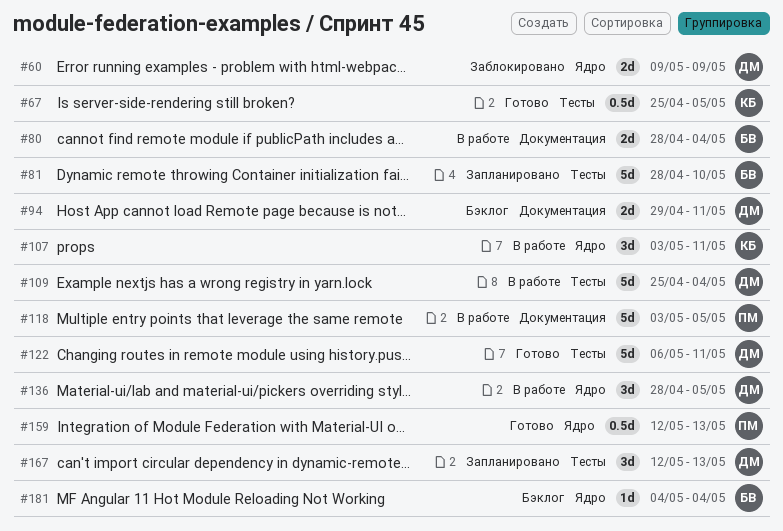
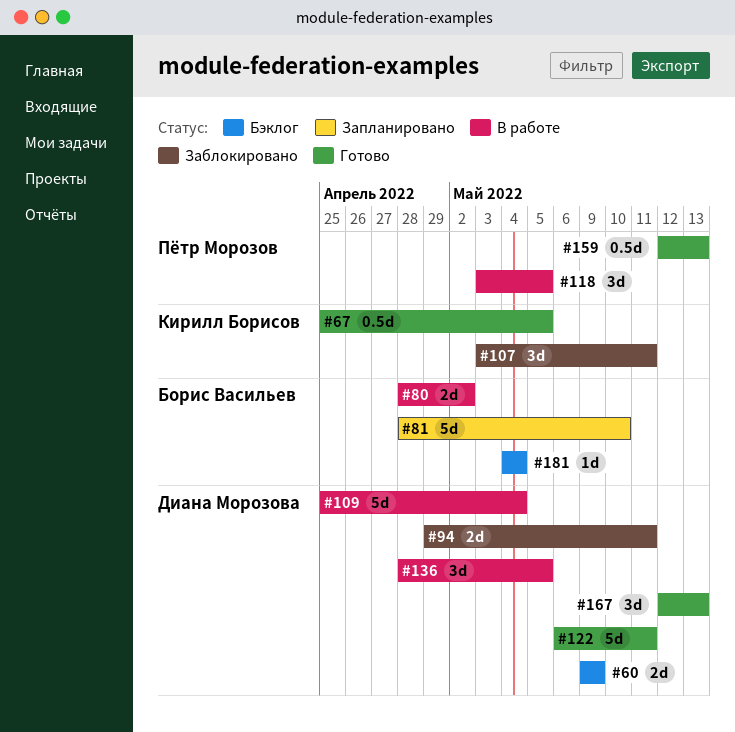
#60, status: Заблокировано -> Бэклог
#80, due: May 4 -> May 2
#94, status: Бэклог -> Заблокировано
#107, status: В работе -> Заблокировано
#118, estimate: 5d -> 3d
#167, status: Запланировано -> Готово

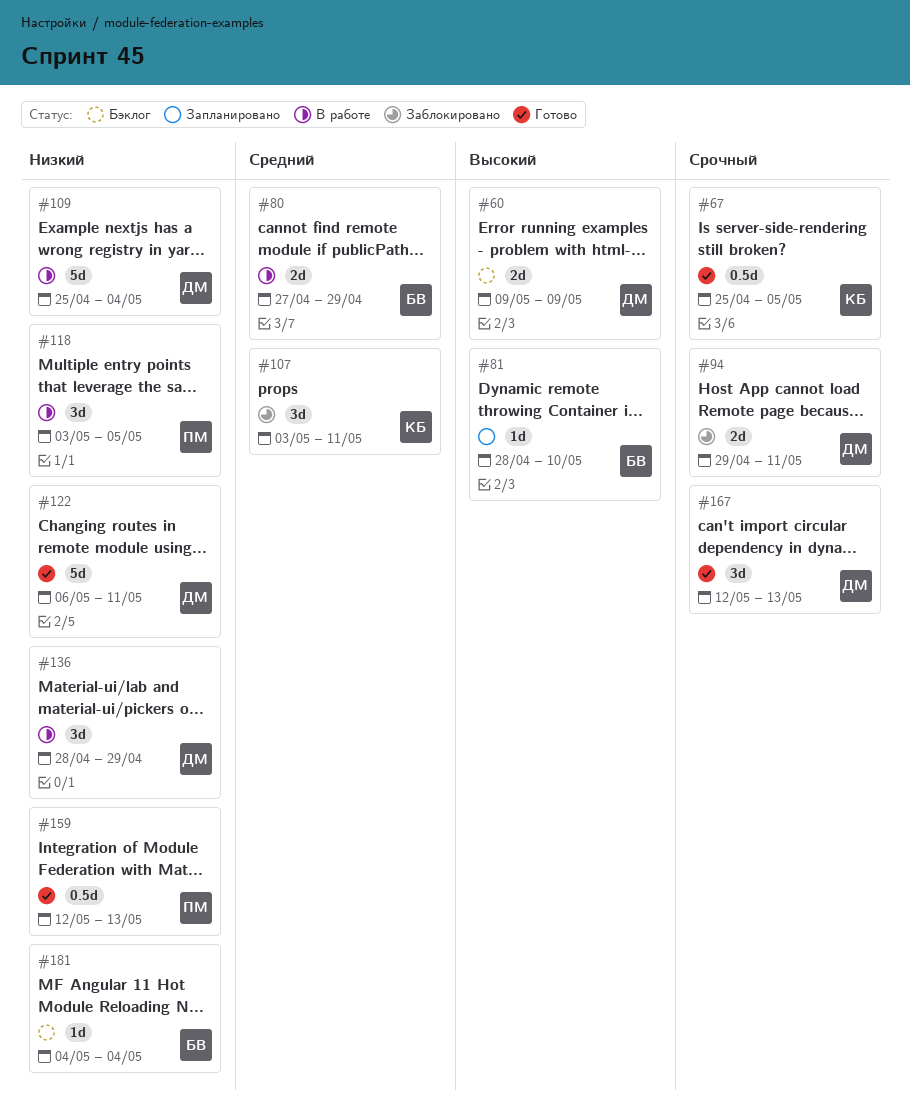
#80, start: Apr 28 -> Apr 27
#80, due: May 2 -> Apr 29
#81, estimate: 5d -> 1d
#136, due: May 5 -> Apr 29

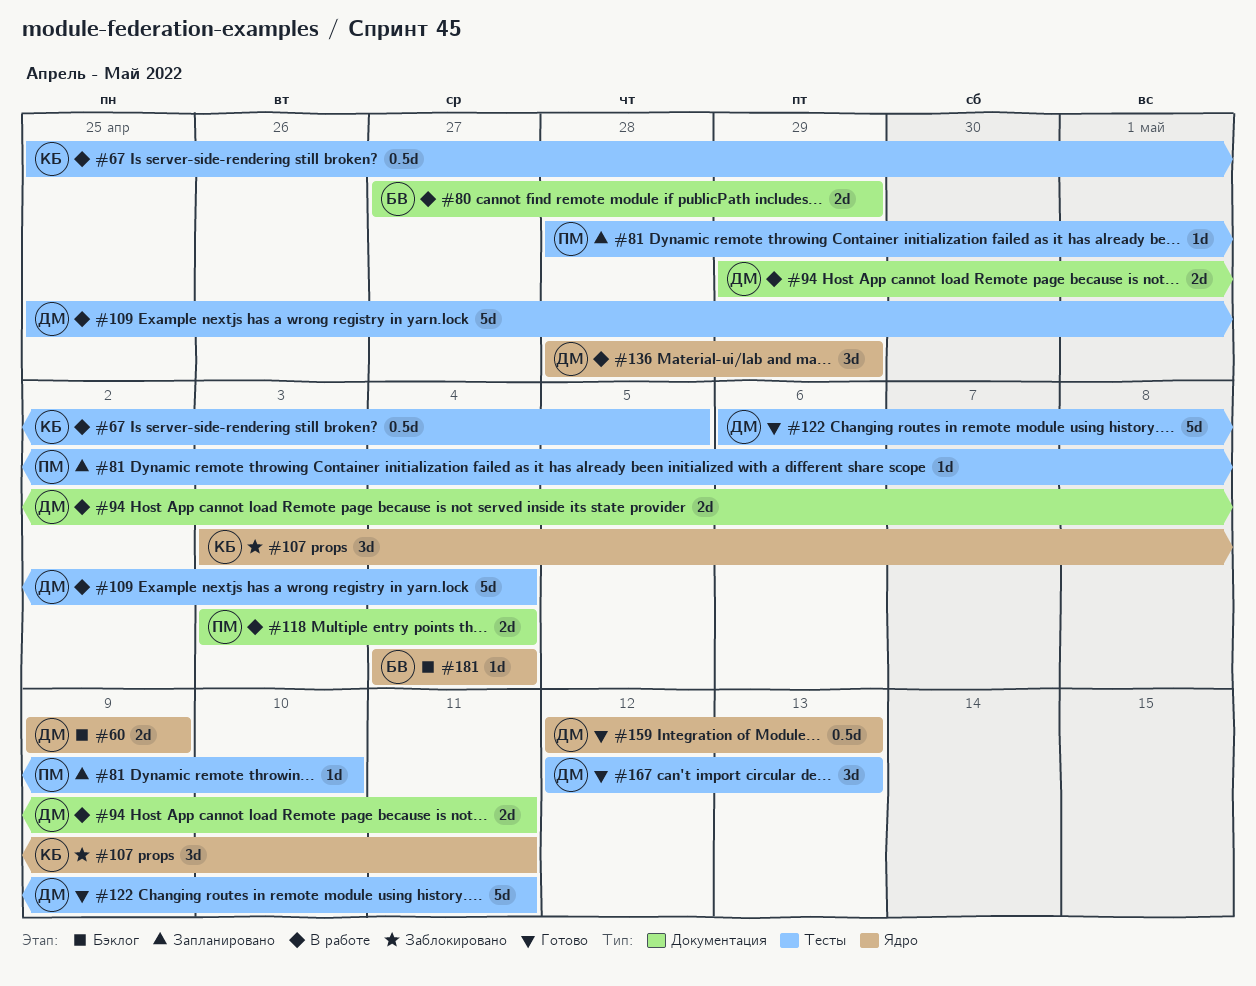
#67, status: Готово -> В работе
#81, owner: БВ -> ПМ
#94, status: Заблокировано -> В работе
#118, estimate: 3d -> 2d
#118, due: May 5 -> May 4
#159, owner: ПМ -> ДМ

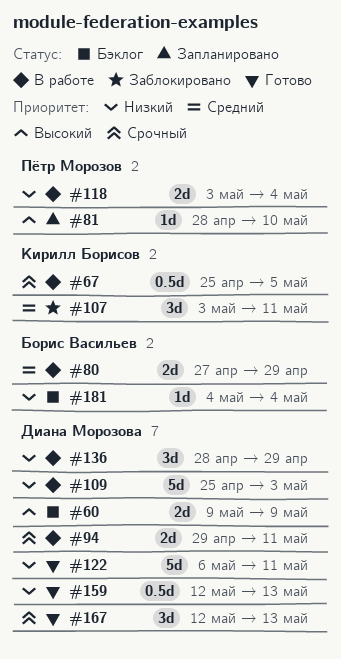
#109, due: May 4 -> May 3

